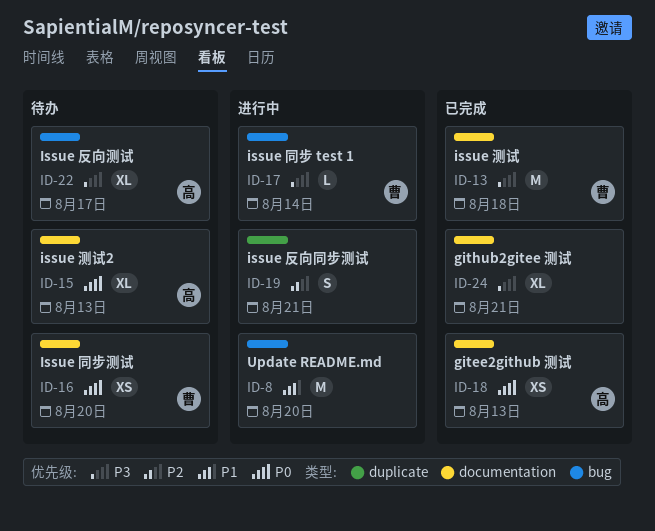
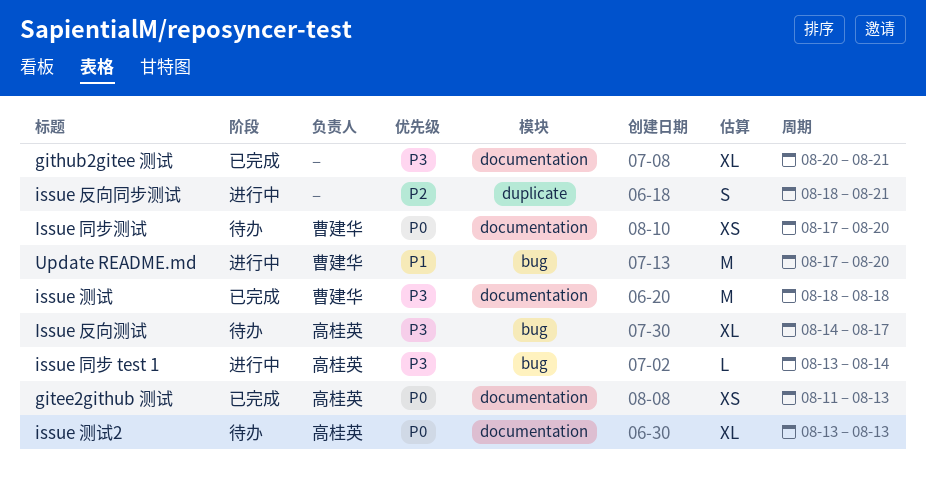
issue 同步 test 1, owner: 曹建华 -> 高桂英
Update README.md, owner: none -> 曹建华

